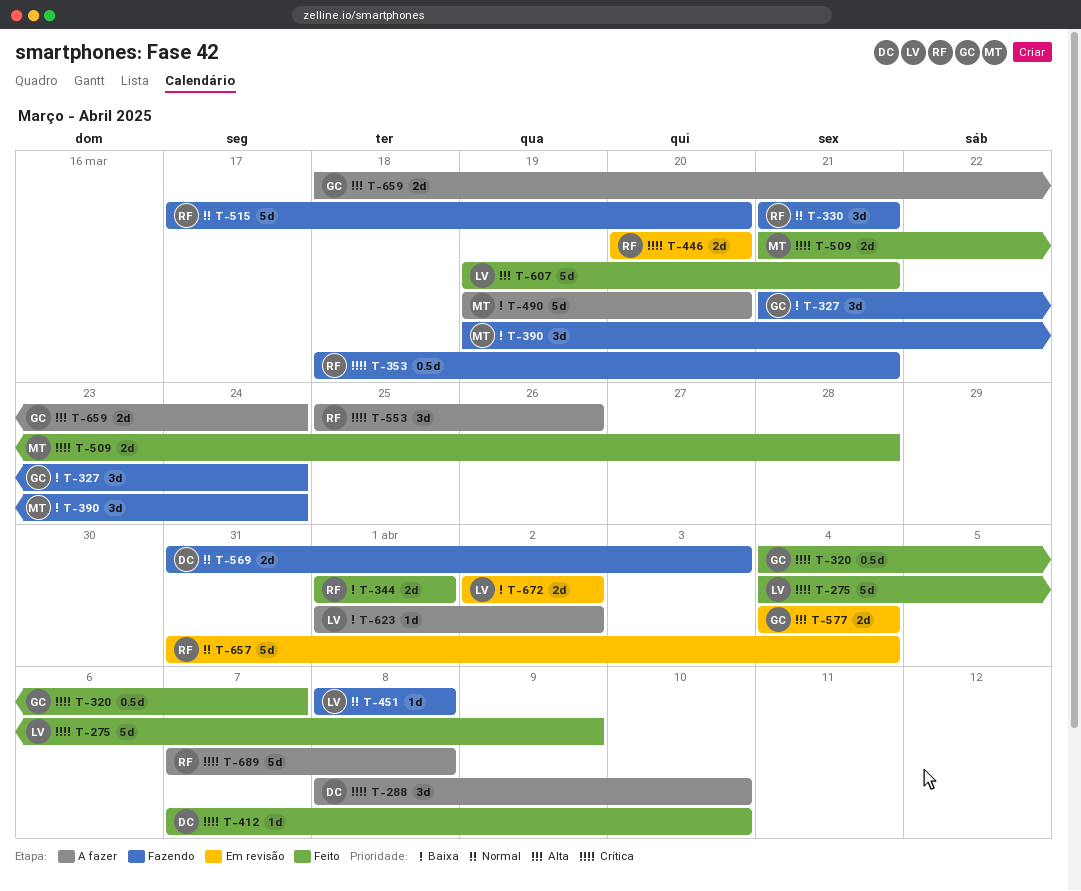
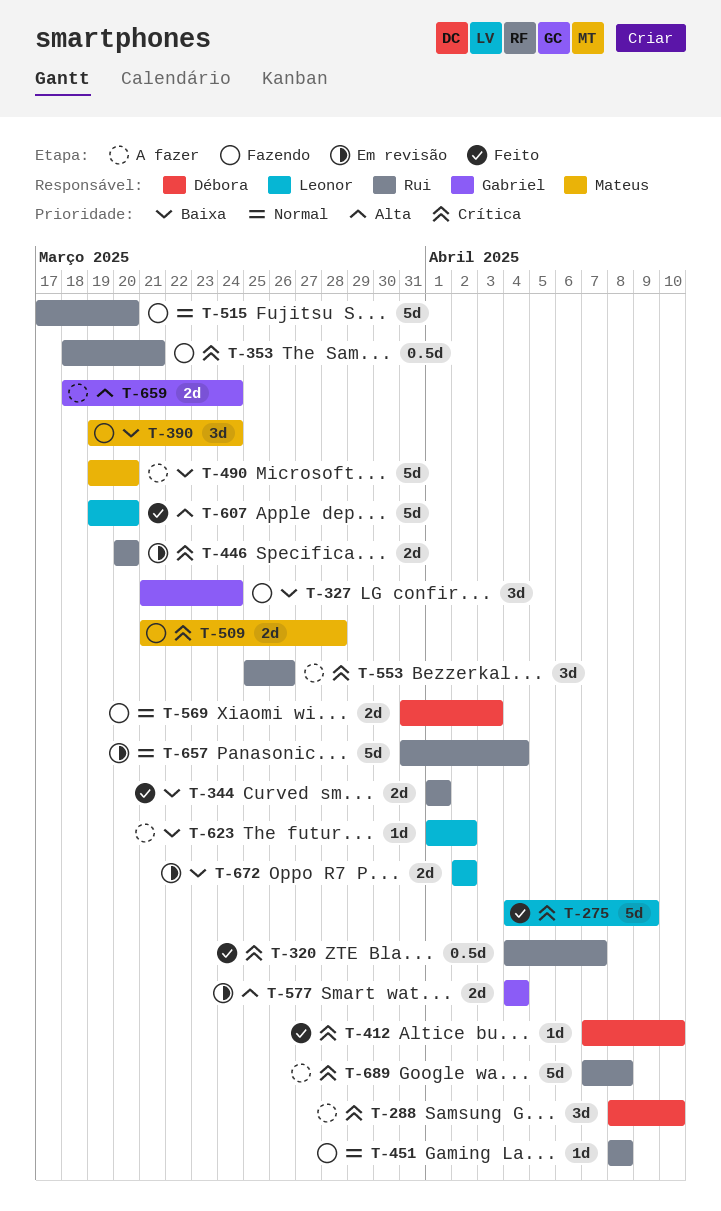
T-320, owner: Gabriel -> Rui
T-330: present -> none
T-451, owner: Leonor -> Rui
T-509, status: Feito -> Fazendo
T-607, due: Mar 21 -> Mar 20

